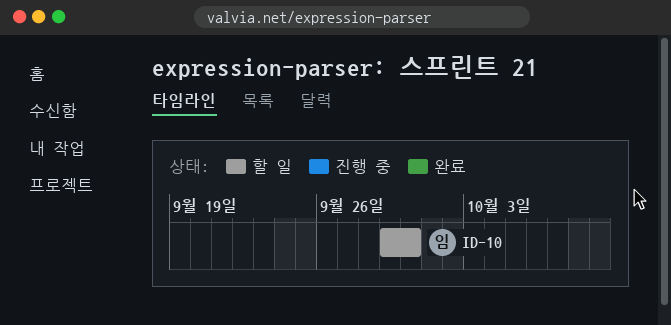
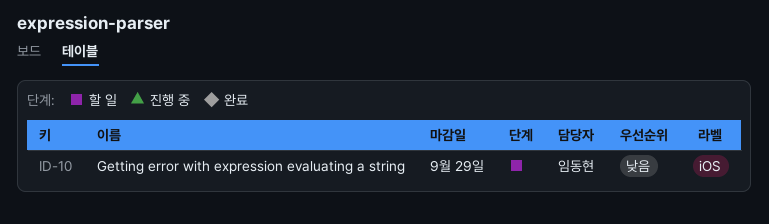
ID-10, due: Sep 30 -> Sep 29

